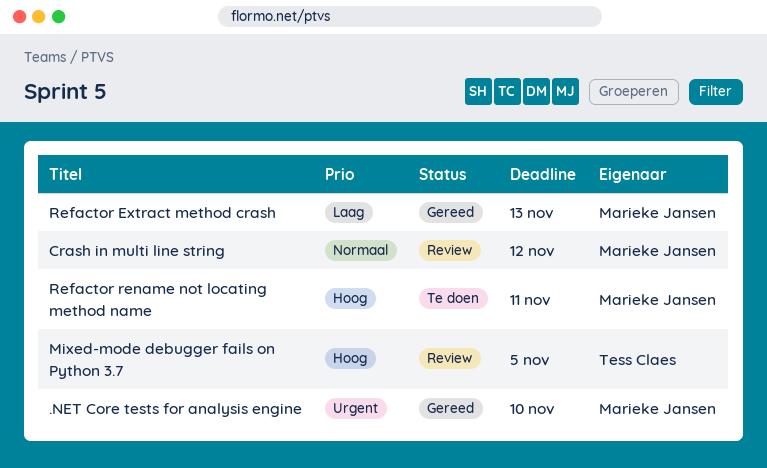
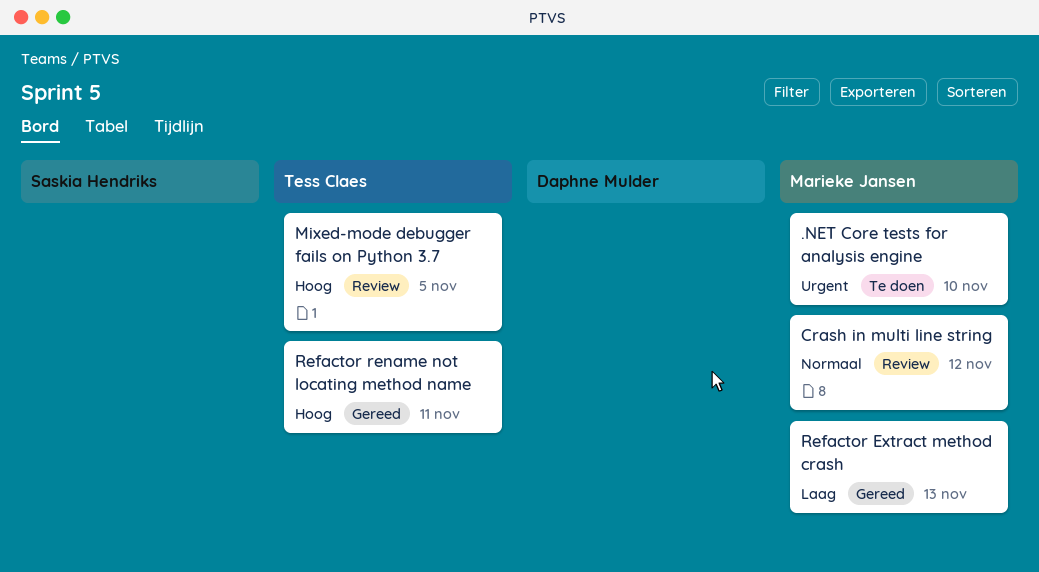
.NET Core tests for analysis engine, status: Gereed -> Te doen
Refactor rename not locating method name, status: Te doen -> Gereed
Refactor rename not locating method name, owner: Marieke Jansen -> Tess Claes

